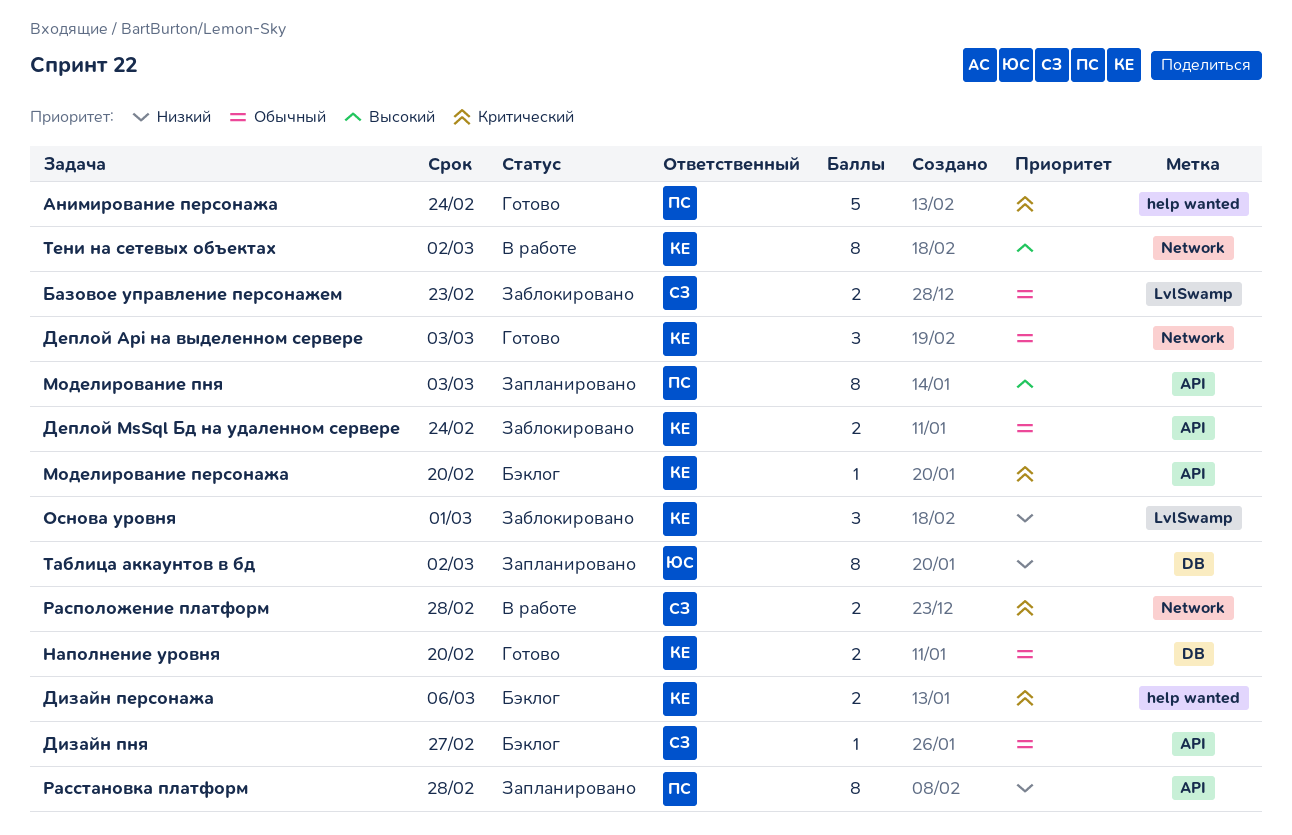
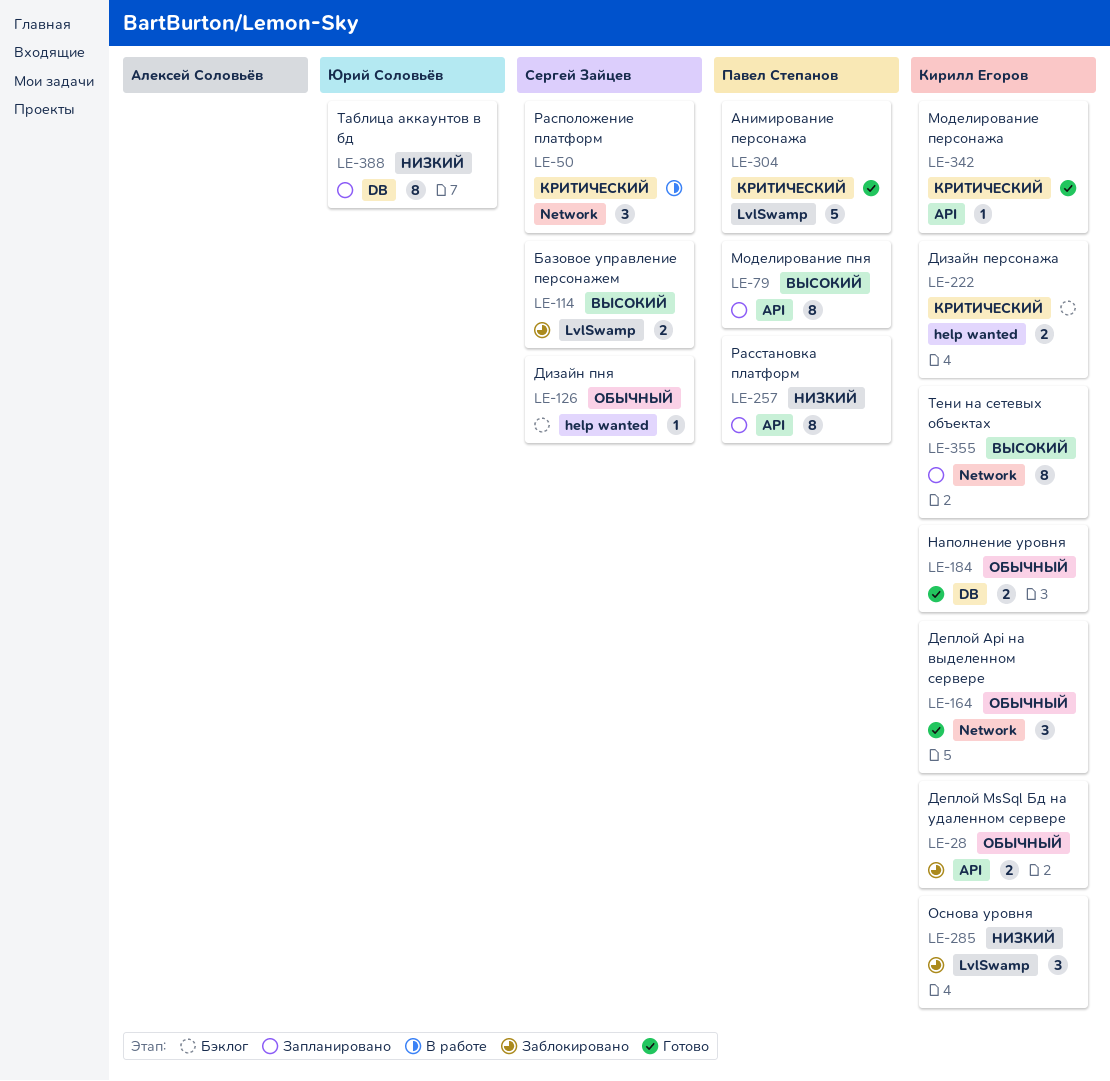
Анимирование персонажа, label: help wanted -> LvlSwamp
Базовое управление персонажем, priority: Обычный -> Высокий
Дизайн пня, label: API -> help wanted
Моделирование персонажа, status: Бэклог -> Готово
Расположение платформ, estimate: 2 -> 3
Тени на сетевых объектах, status: В работе -> Запланировано

